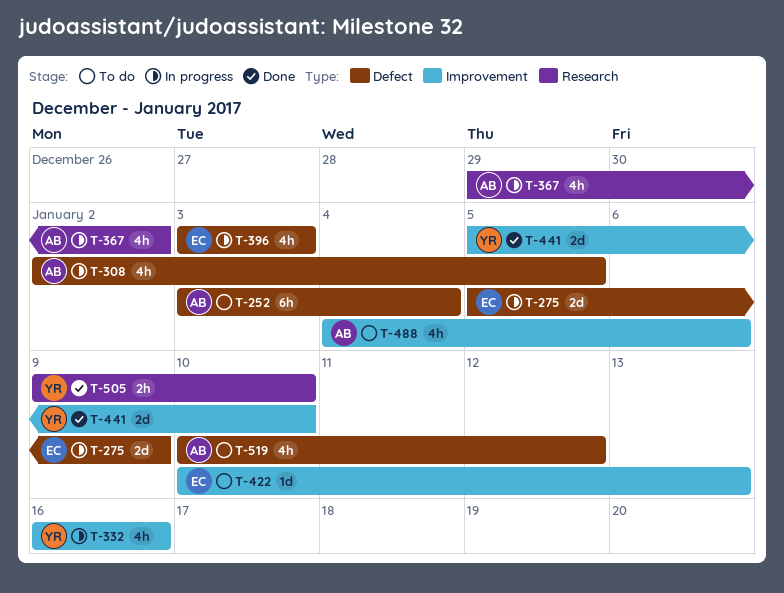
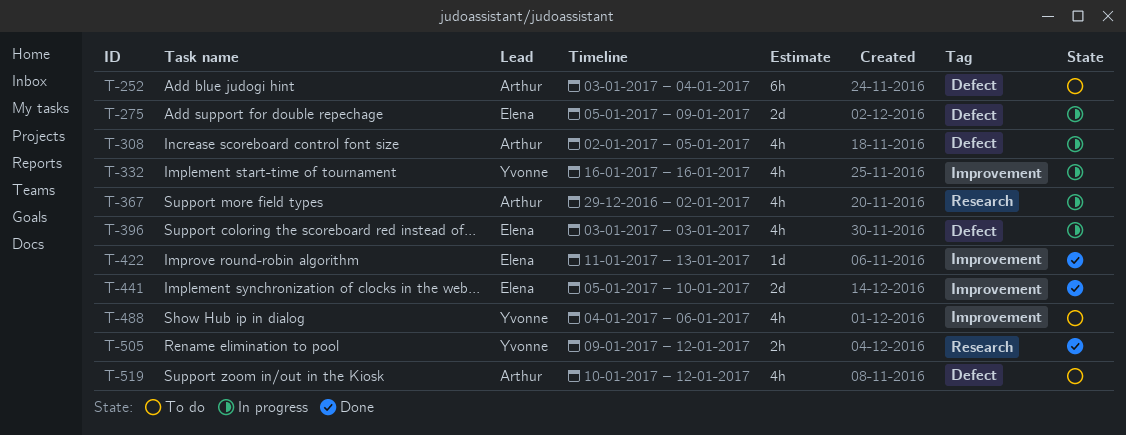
T-422, status: To do -> Done
T-422, start: Jan 10 -> Jan 11
T-441, owner: Yvonne -> Elena
T-488, owner: Arthur -> Yvonne
T-505, due: Jan 10 -> Jan 12

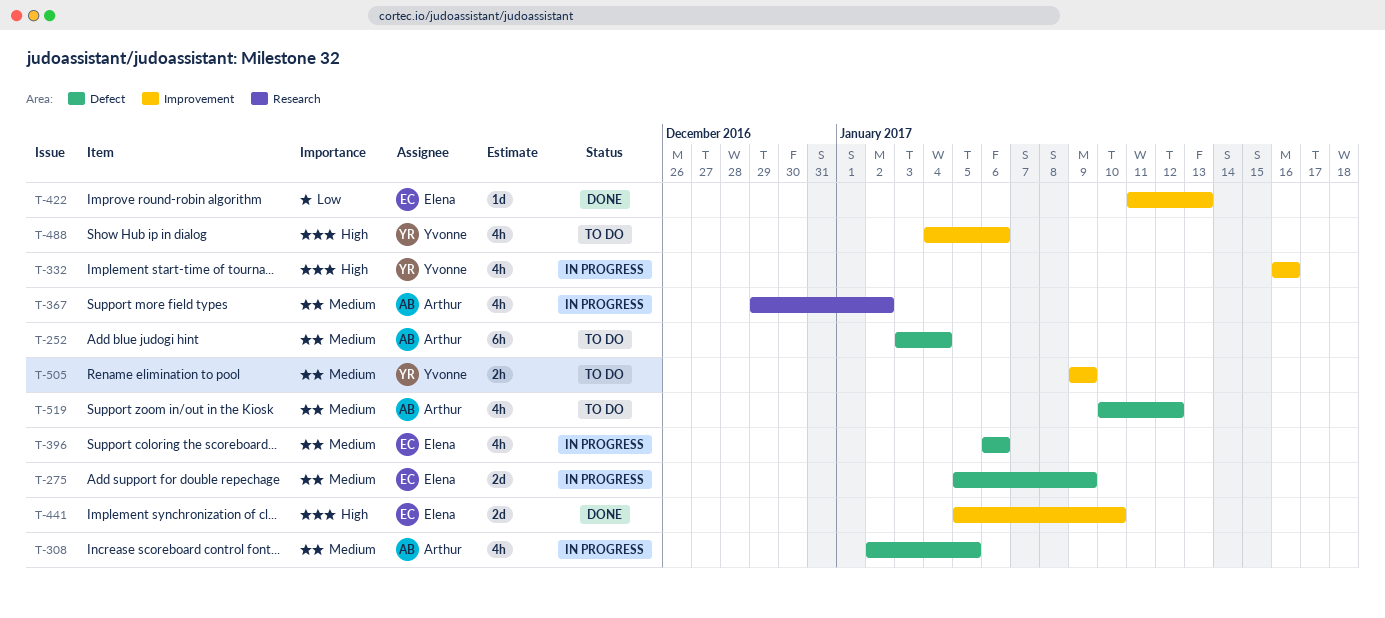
T-396, start: Jan 3 -> Jan 6
T-396, due: Jan 3 -> Jan 6
T-505, status: Done -> To do
T-505, label: Research -> Improvement
T-505, due: Jan 12 -> Jan 9

